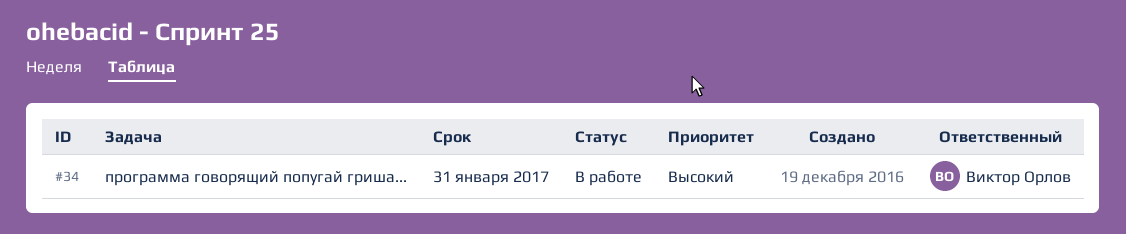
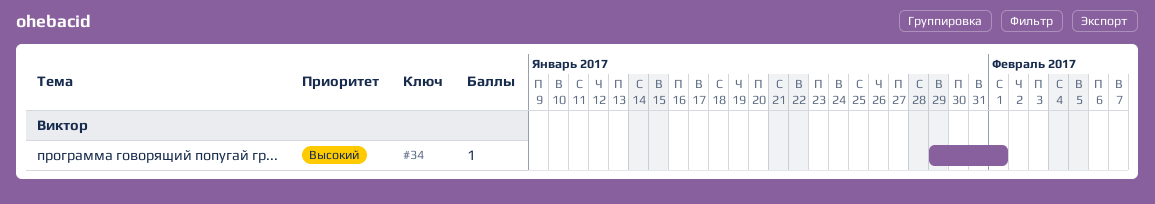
#34, due: Jan 31 -> Feb 1

